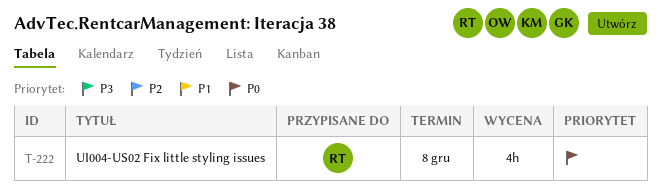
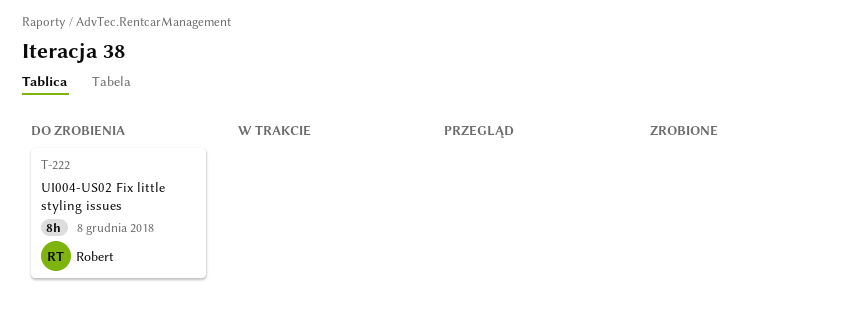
T-222, estimate: 4h -> 8h

